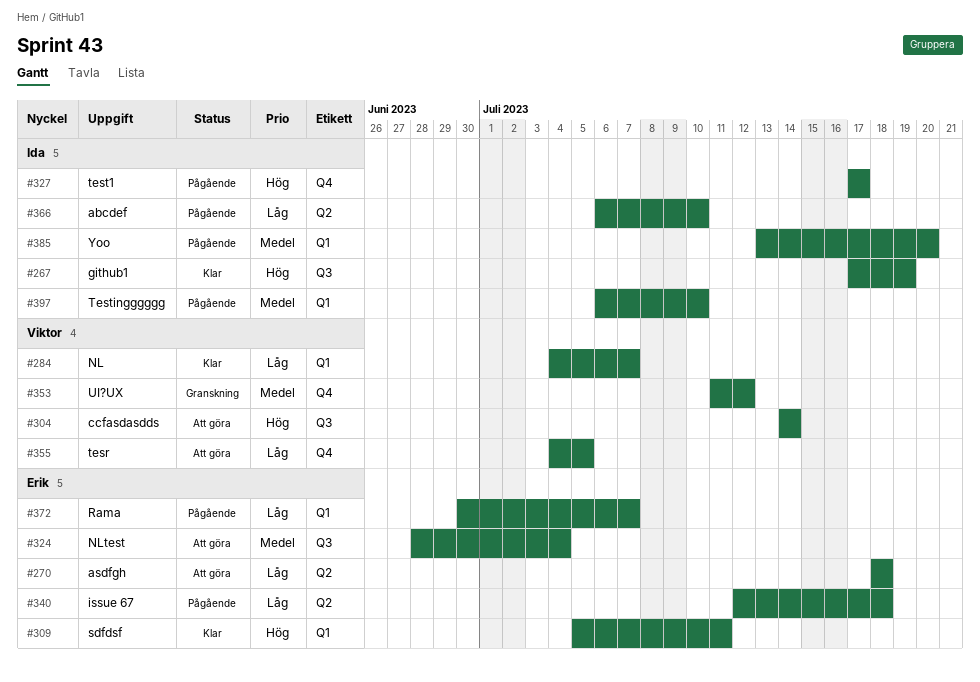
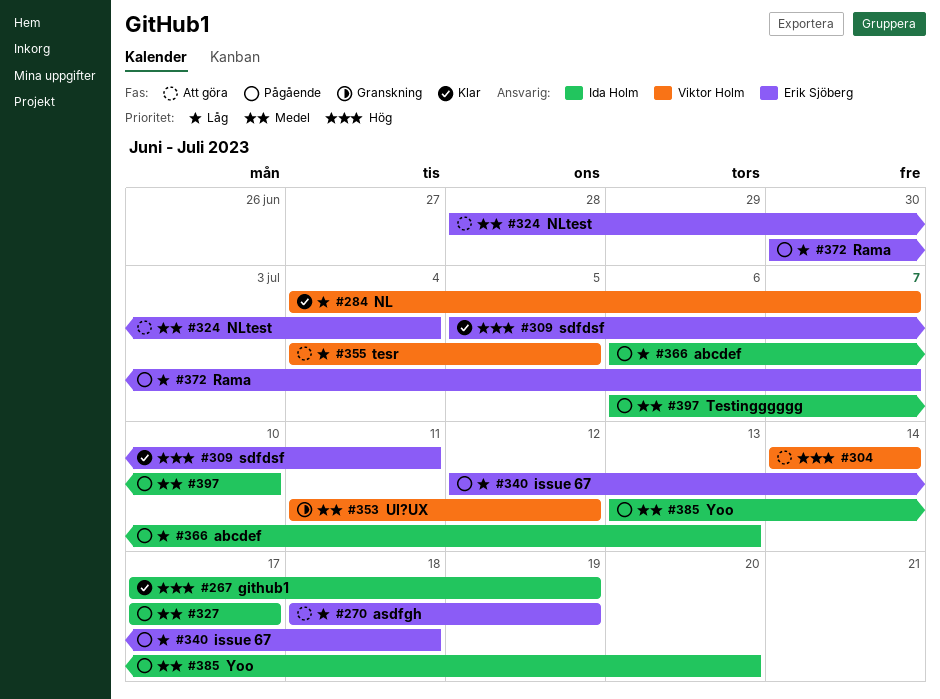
#270, due: Jul 18 -> Jul 19
#327, priority: Hög -> Medel
#366, due: Jul 10 -> Jul 13

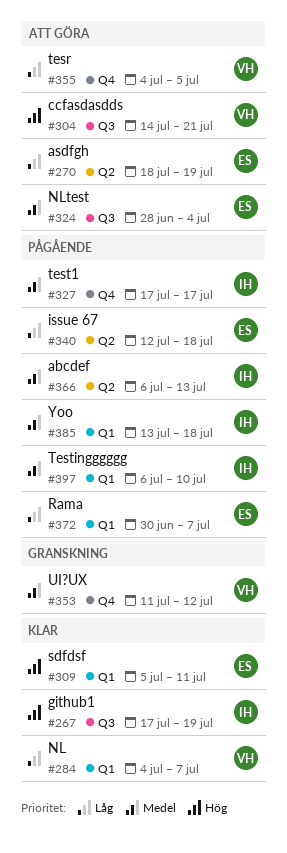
#304, due: Jul 14 -> Jul 21
#366, priority: Låg -> Medel
#385, due: Jul 20 -> Jul 18

